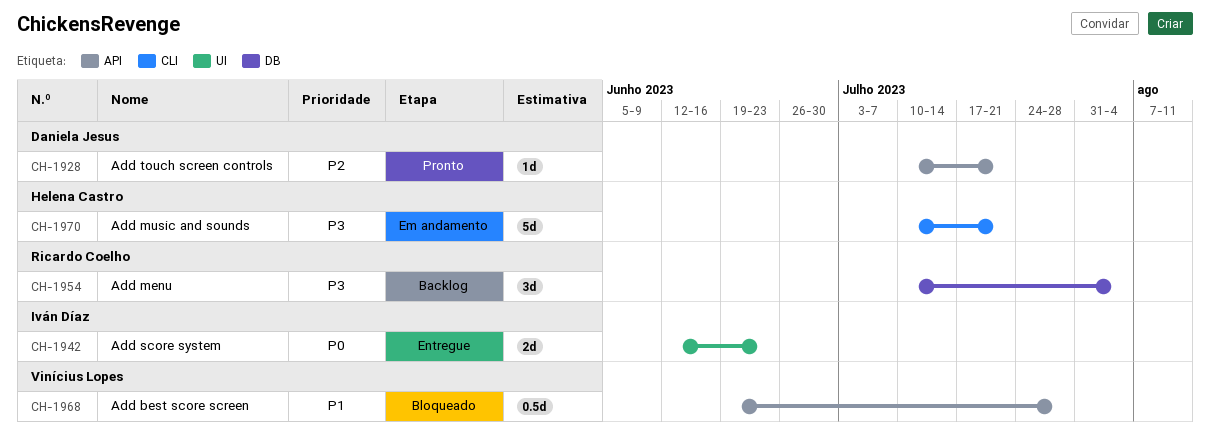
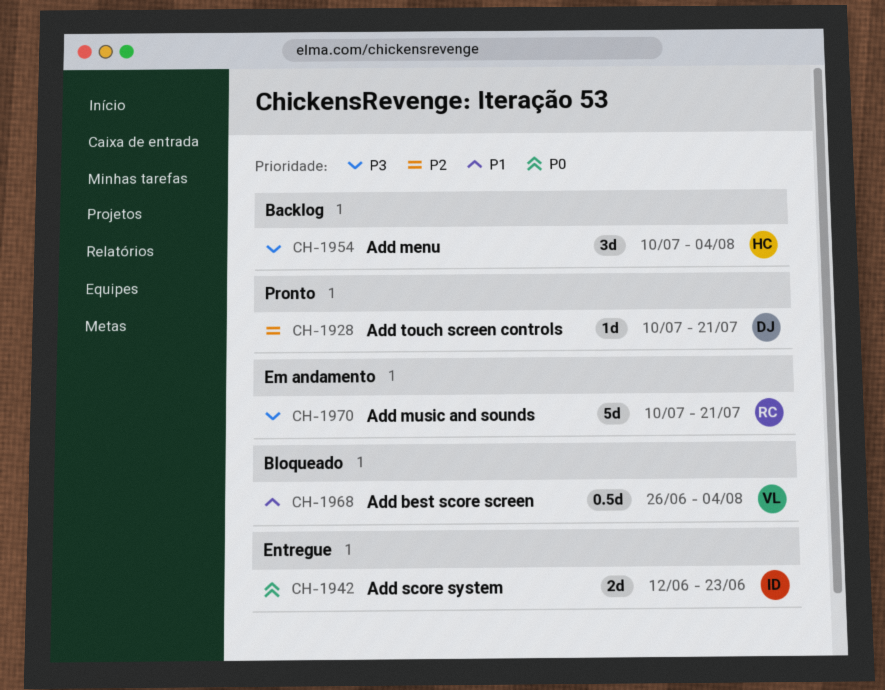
CH-1954, owner: Ricardo Coelho -> Helena Castro
CH-1968, start: Jun 19 -> Jun 26
CH-1968, due: Jul 28 -> Aug 4
CH-1970, owner: Helena Castro -> Ricardo Coelho

